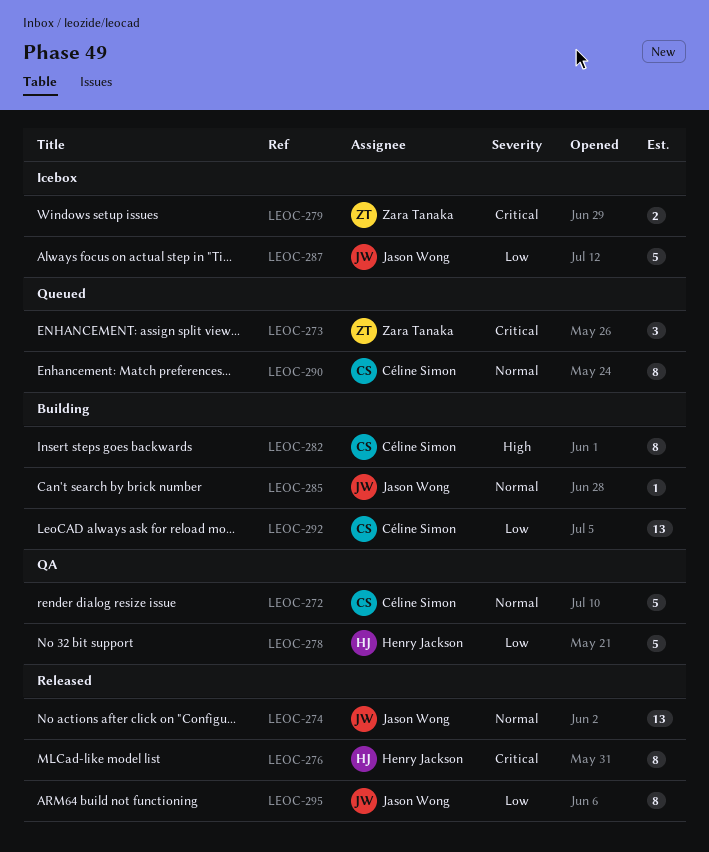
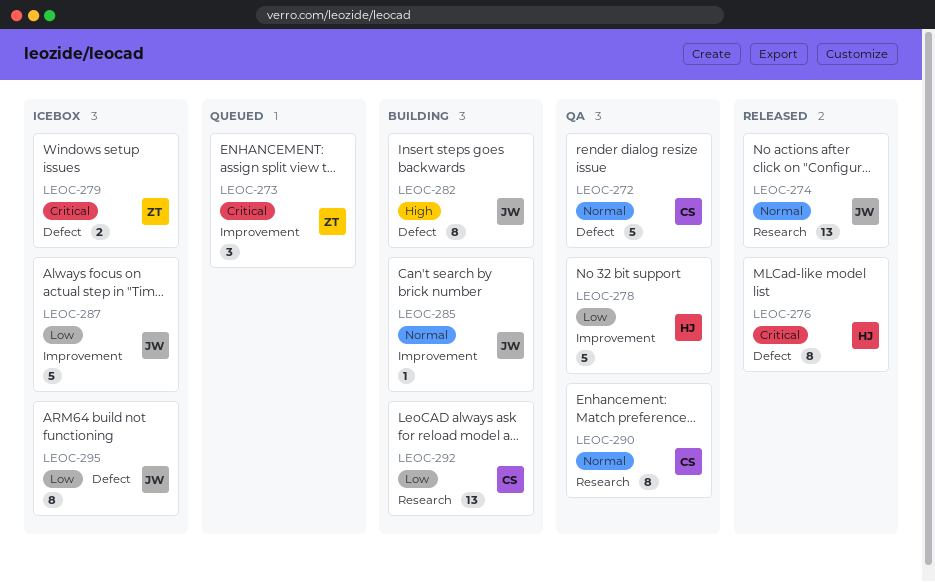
LEOC-282, owner: Céline Simon -> Jason Wong
LEOC-290, status: Queued -> QA
LEOC-295, status: Released -> Icebox

